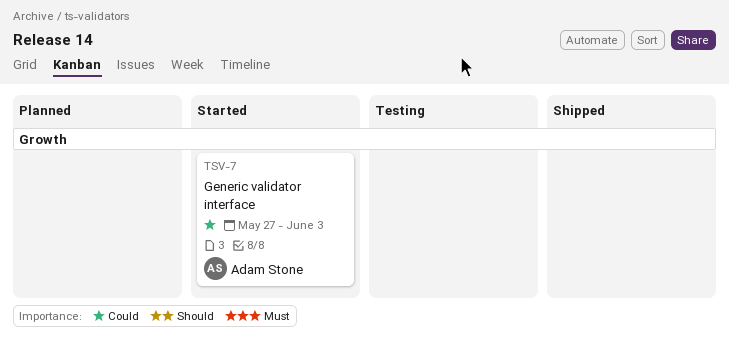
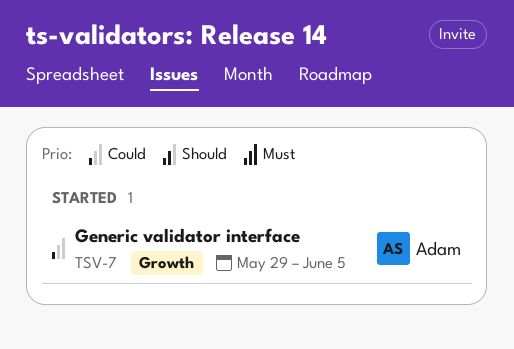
TSV-7, start: May 27 -> May 29
TSV-7, due: Jun 3 -> Jun 5

